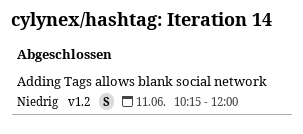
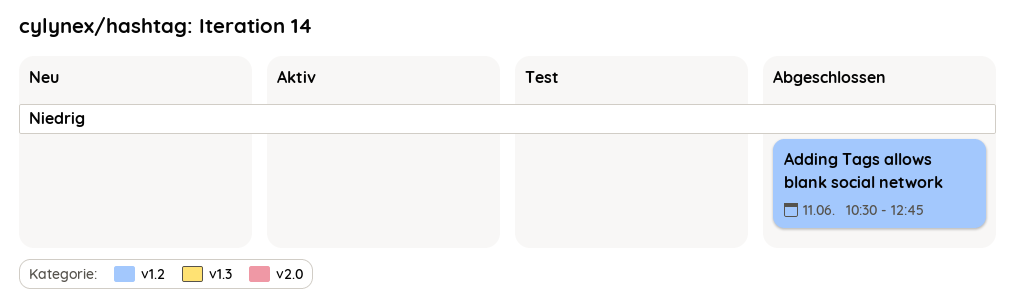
Adding Tags allows blank social network, begins: 10:15 -> 10:30
Adding Tags allows blank social network, ends: 12:00 -> 12:45

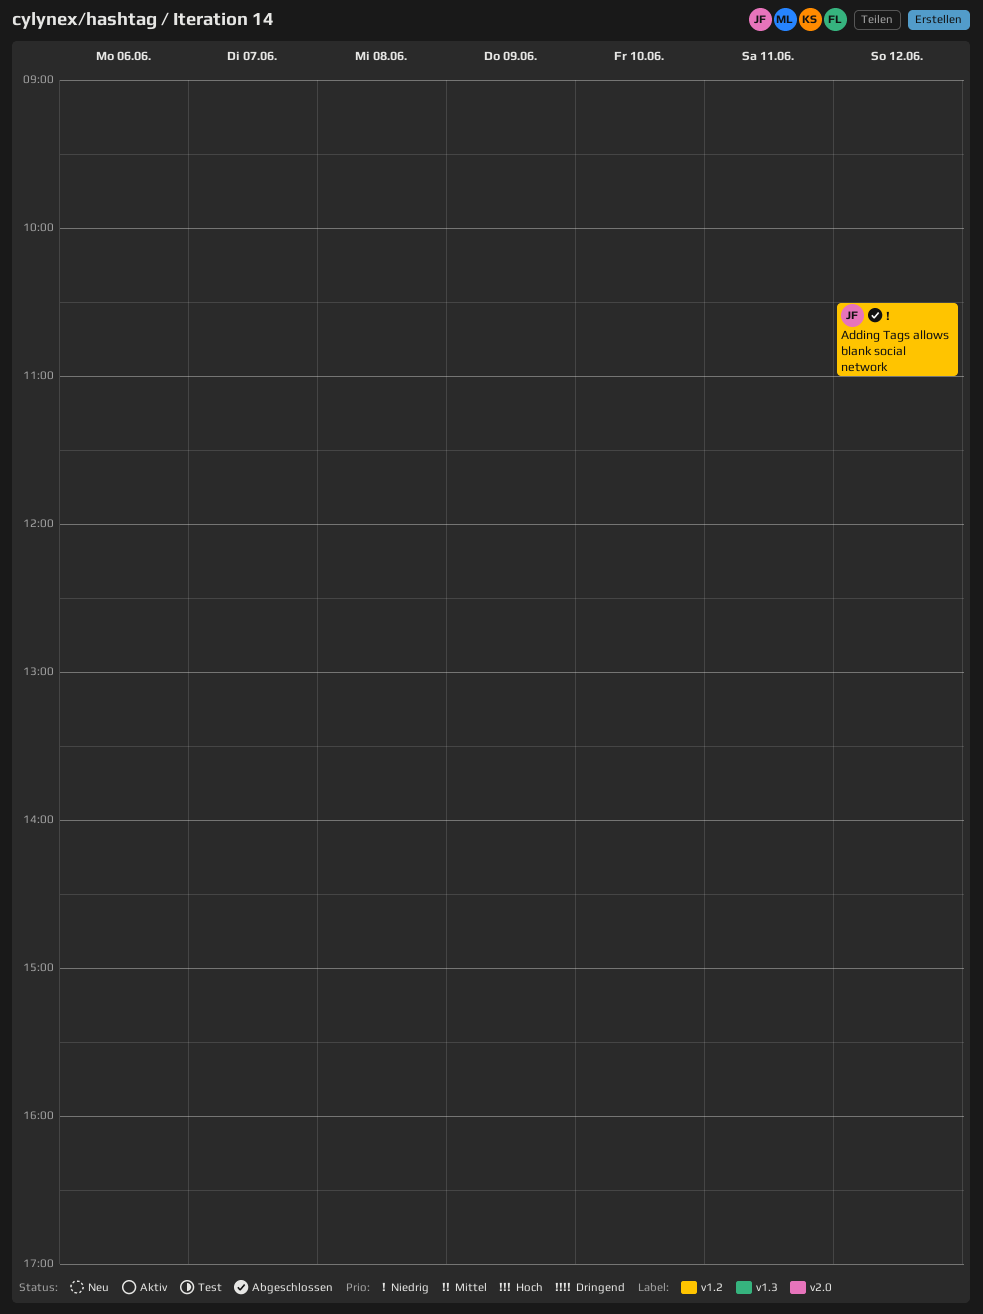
Adding Tags allows blank social network, day: Jun 11 -> Jun 12
Adding Tags allows blank social network, ends: 12:45 -> 11:00

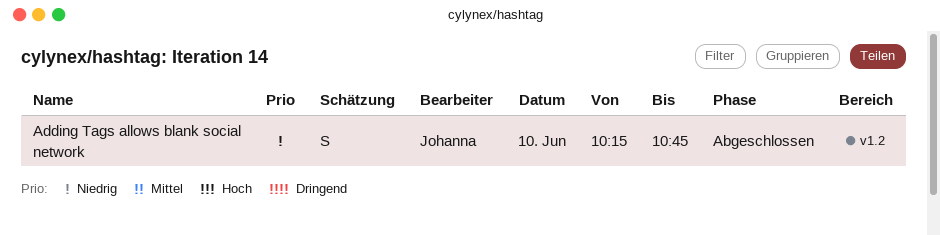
Adding Tags allows blank social network, day: Jun 12 -> Jun 10
Adding Tags allows blank social network, begins: 10:30 -> 10:15
Adding Tags allows blank social network, ends: 11:00 -> 10:45

